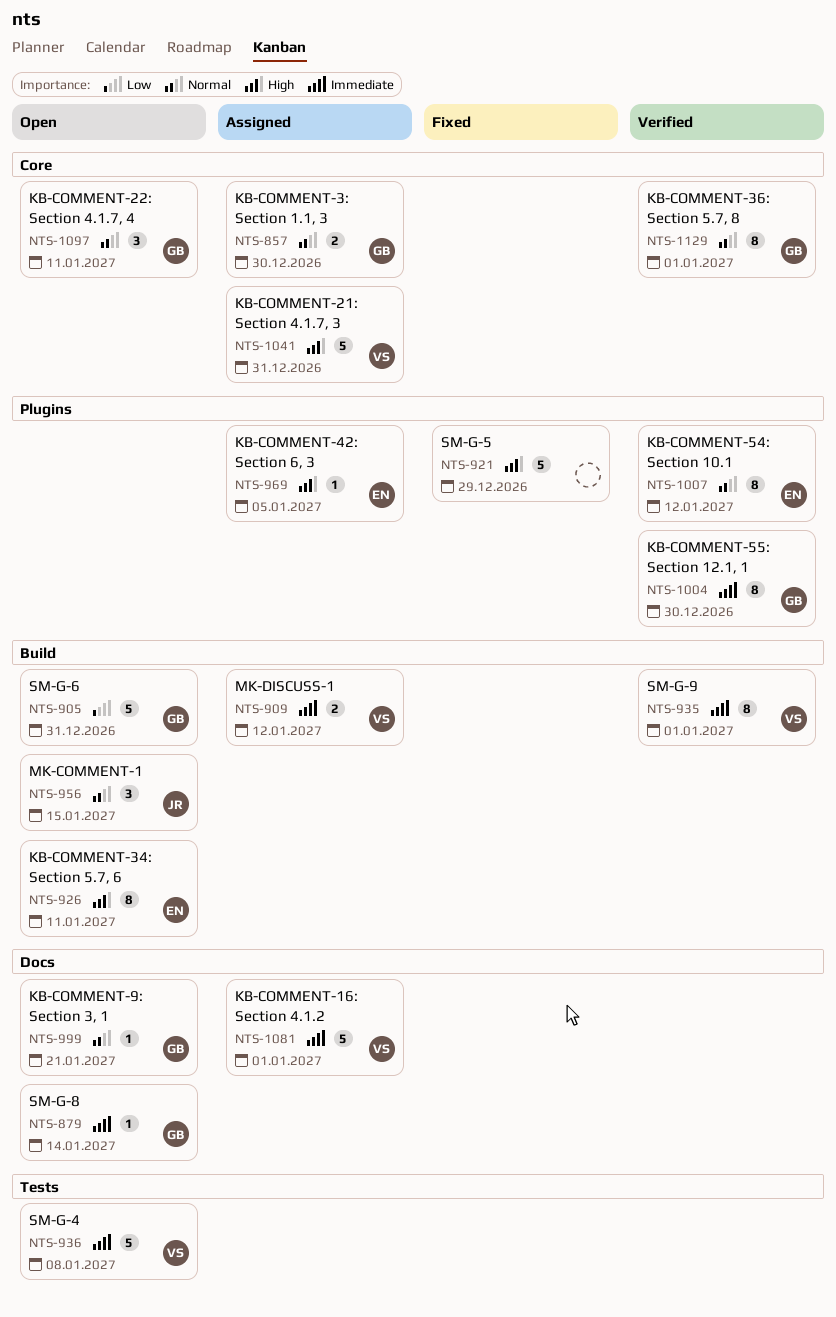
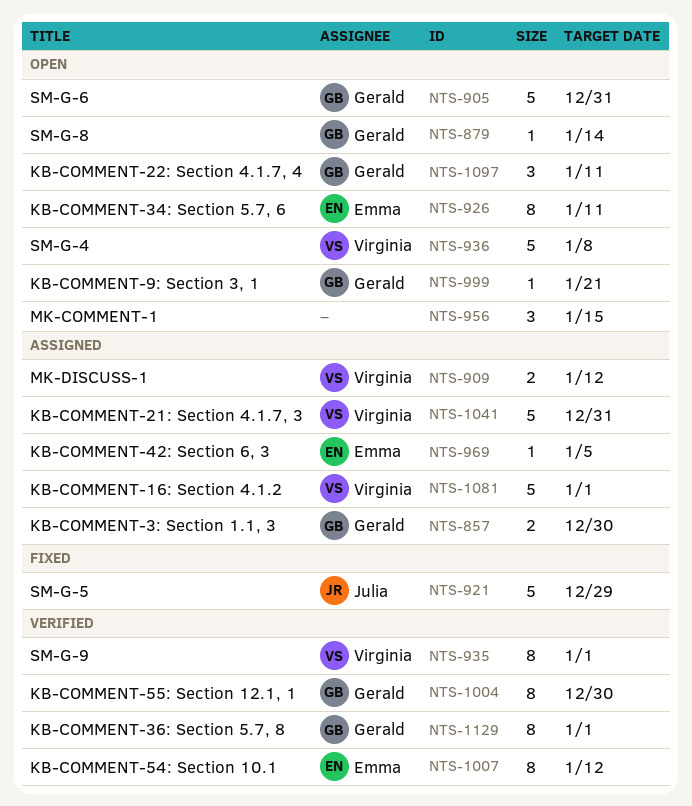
NTS-921, owner: none -> Julia
NTS-956, owner: Julia -> none

